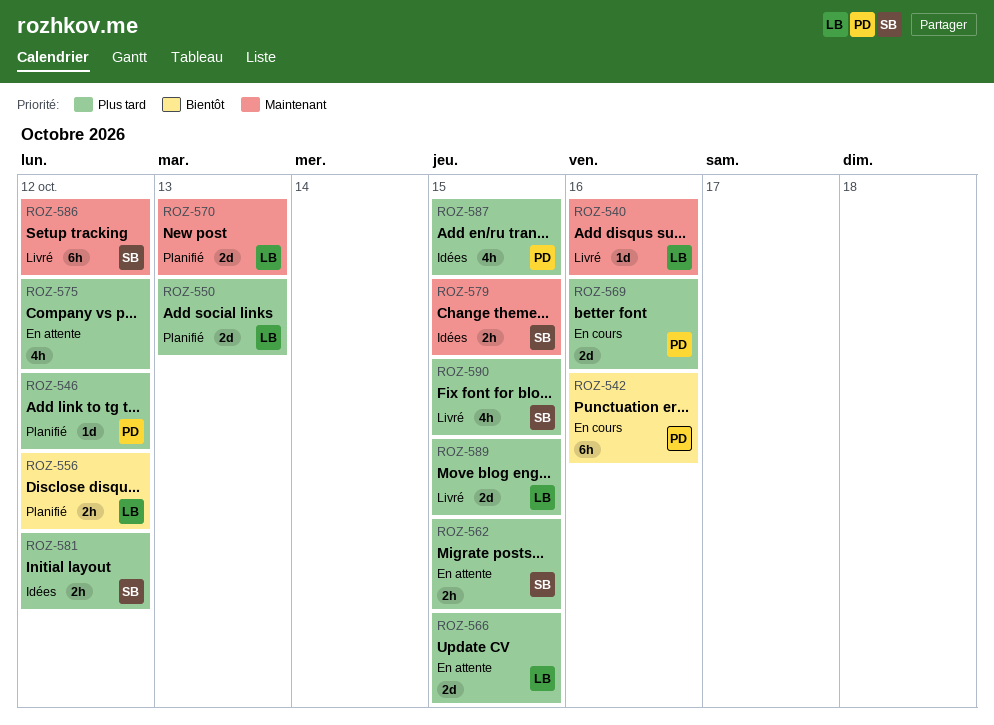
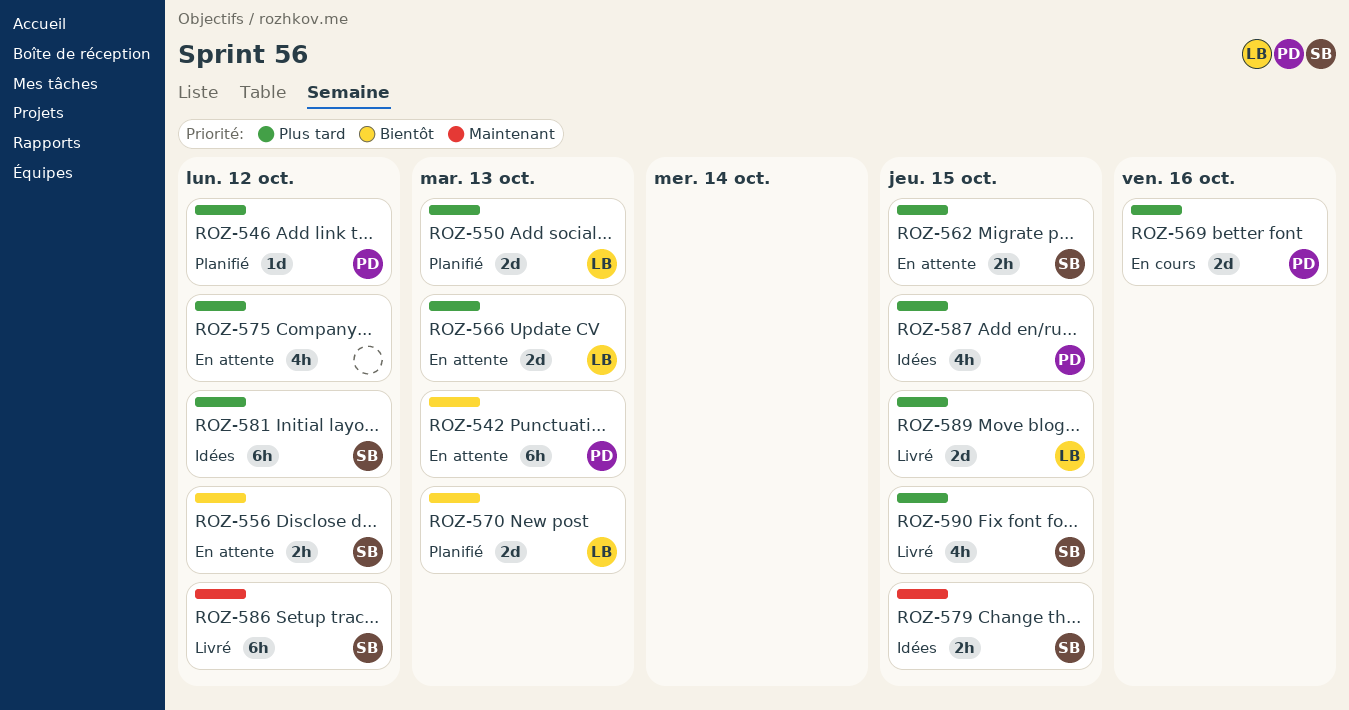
ROZ-540: present -> none
ROZ-542, status: En cours -> En attente
ROZ-542, due: Oct 16 -> Oct 13
ROZ-556, status: Planifié -> En attente
ROZ-556, owner: LB -> SB
ROZ-566, due: Oct 15 -> Oct 13
ROZ-570, priority: Maintenant -> Bientôt
ROZ-581, estimate: 2h -> 6h

